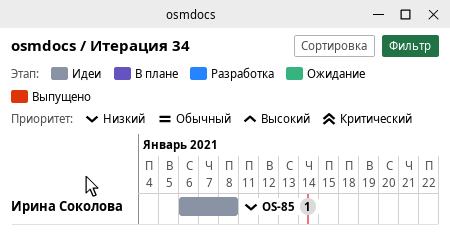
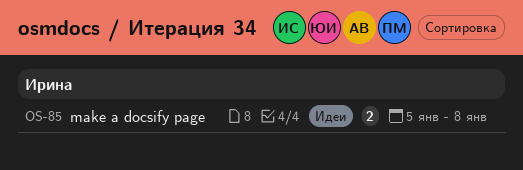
OS-85, estimate: 1 -> 2
OS-85, start: Jan 6 -> Jan 5

